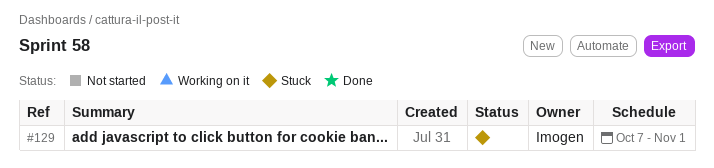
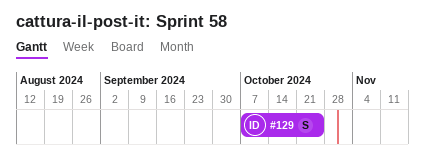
#129, due: Nov 1 -> Oct 25

